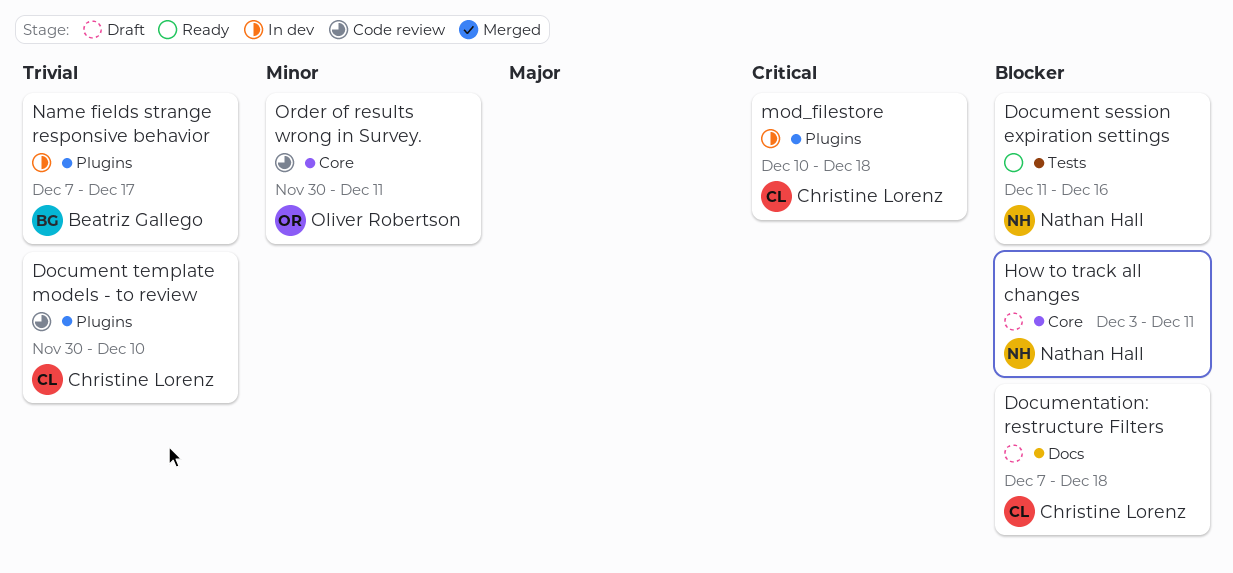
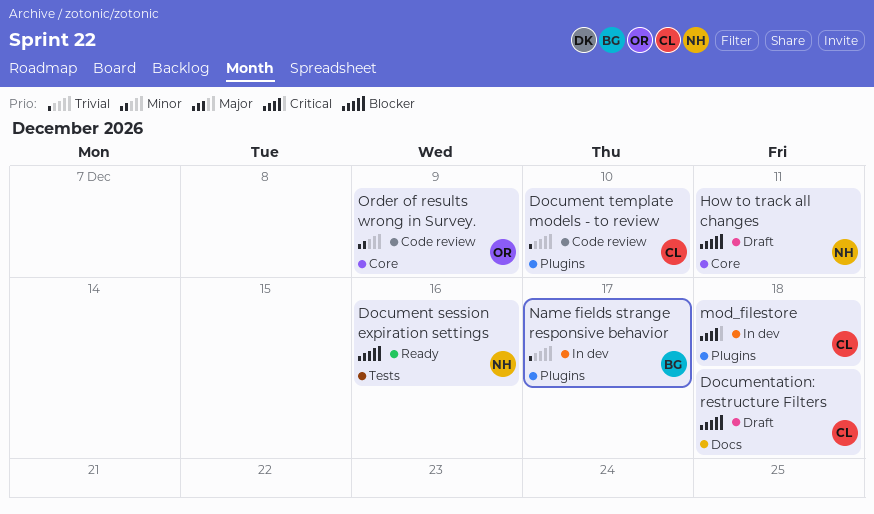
Order of results wrong in Survey., due: Dec 11 -> Dec 9

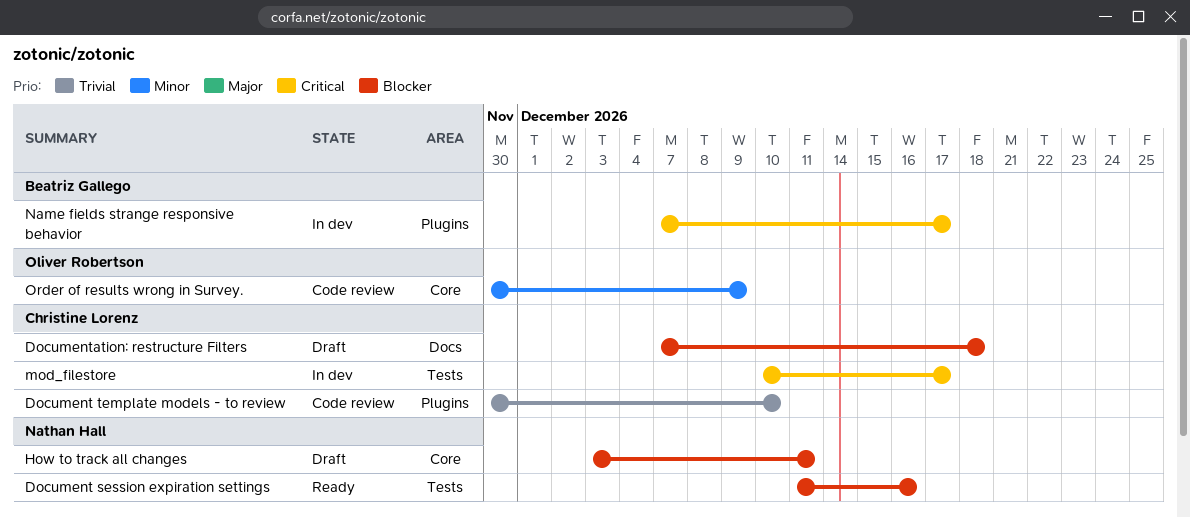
mod_filestore, label: Plugins -> Tests
mod_filestore, due: Dec 18 -> Dec 17
Name fields strange responsive behavior, priority: Trivial -> Critical

